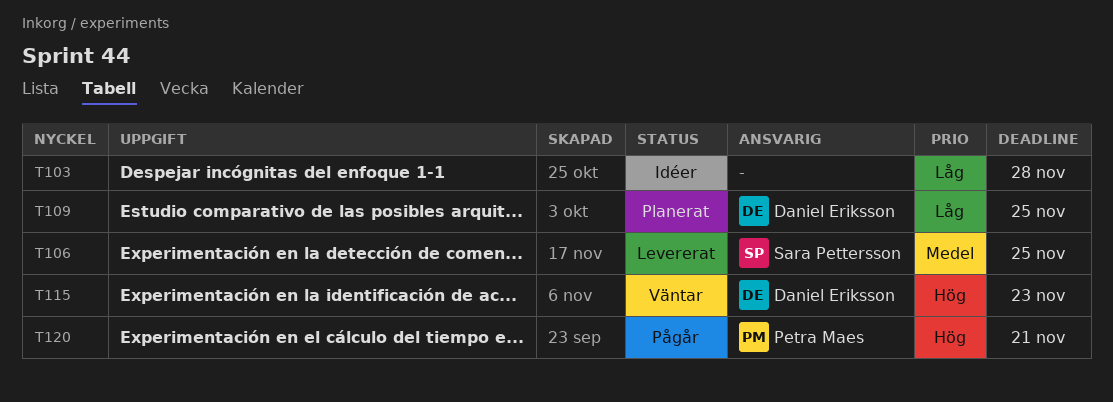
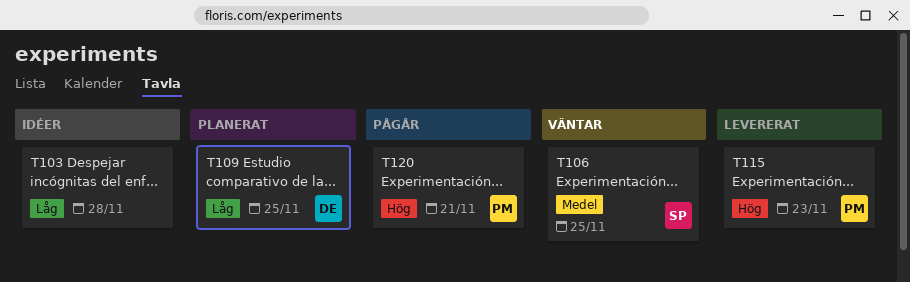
T106, status: Levererat -> Väntar
T115, status: Väntar -> Levererat
T115, owner: Daniel Eriksson -> Petra Maes

